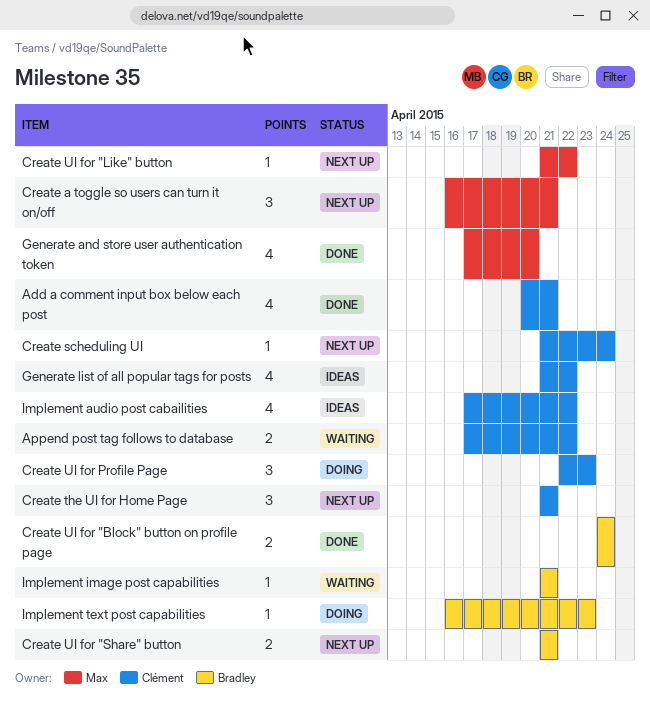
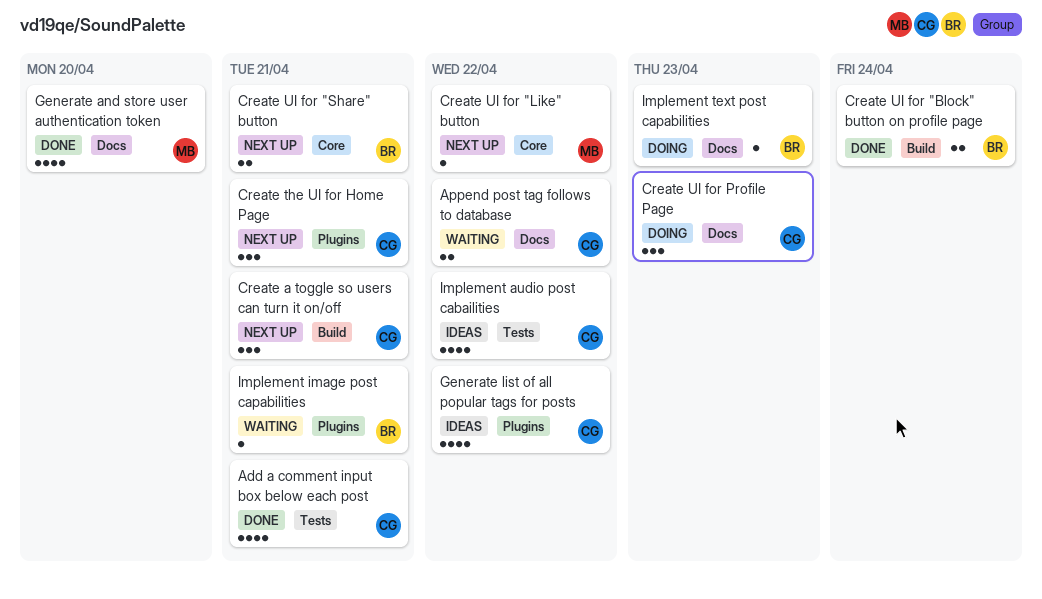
Create a toggle so users can turn it on/off, owner: Max -> Clément
Create scheduling UI: present -> none

